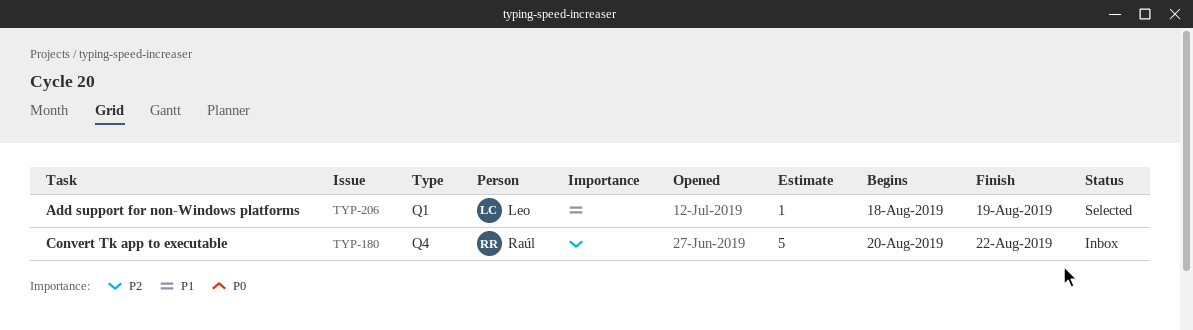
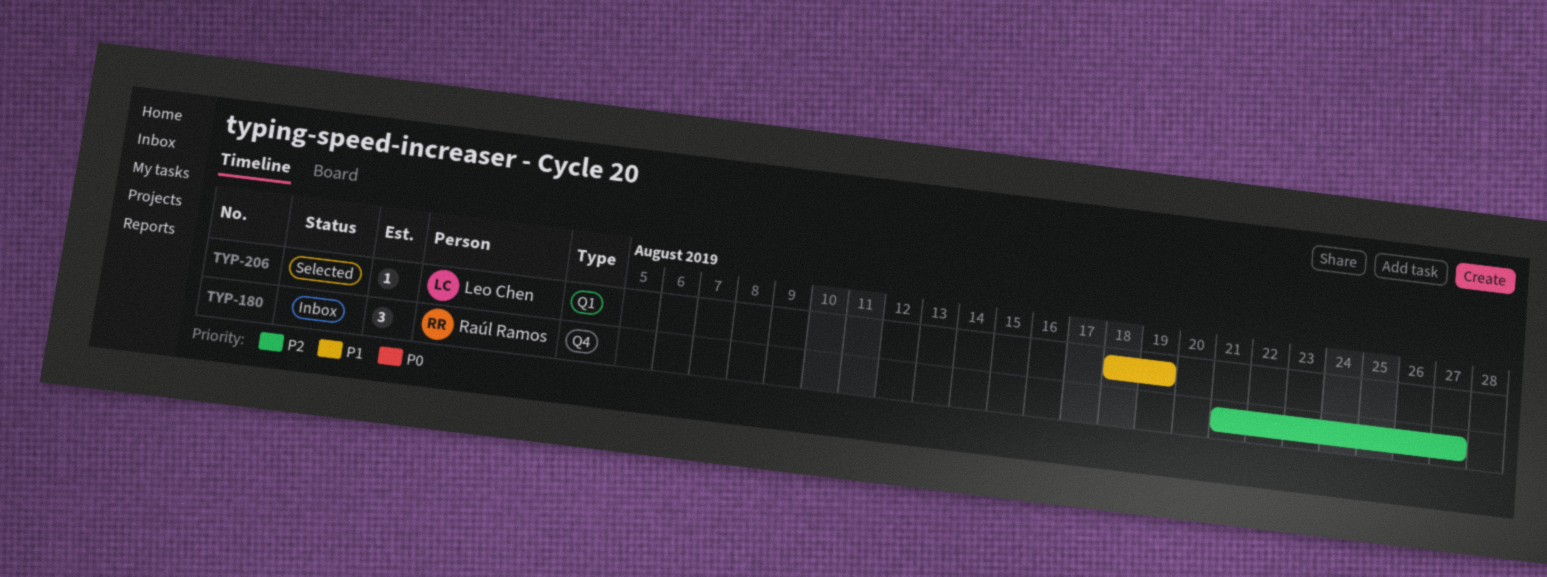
TYP-180, estimate: 5 -> 3
TYP-180, start: Aug 20 -> Aug 21
TYP-180, due: Aug 22 -> Aug 27

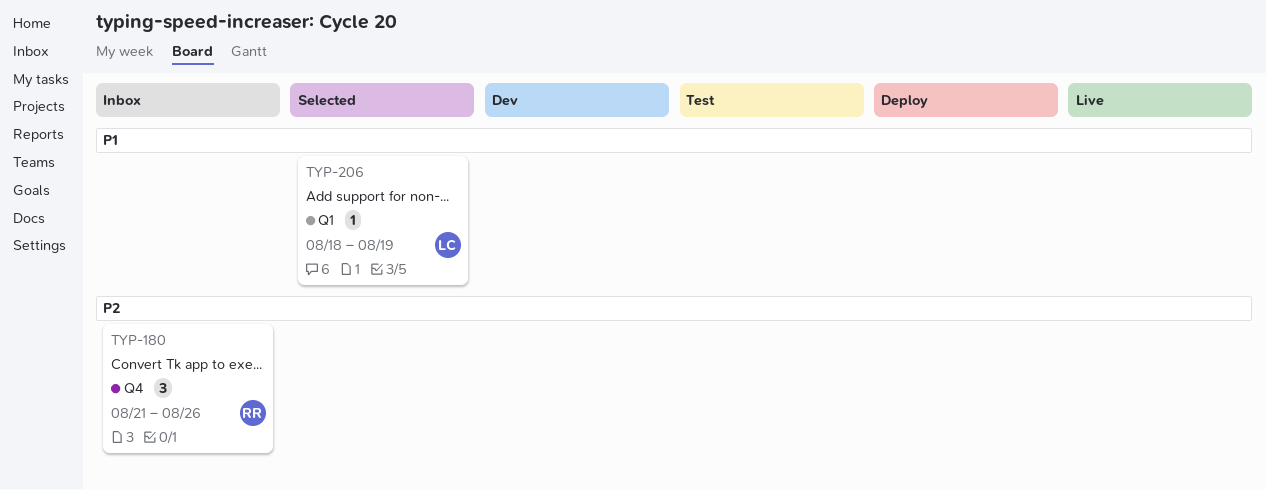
TYP-180, due: Aug 27 -> Aug 26

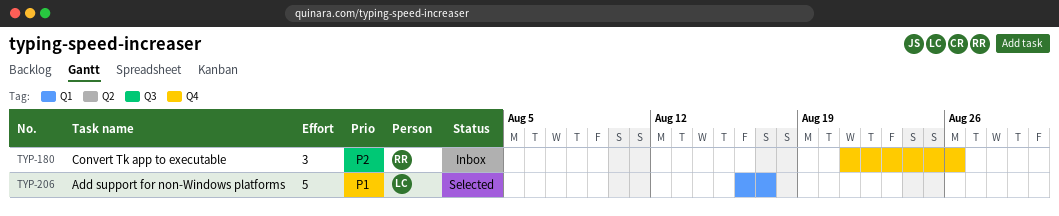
TYP-206, estimate: 1 -> 5
TYP-206, start: Aug 18 -> Aug 16
TYP-206, due: Aug 19 -> Aug 17

